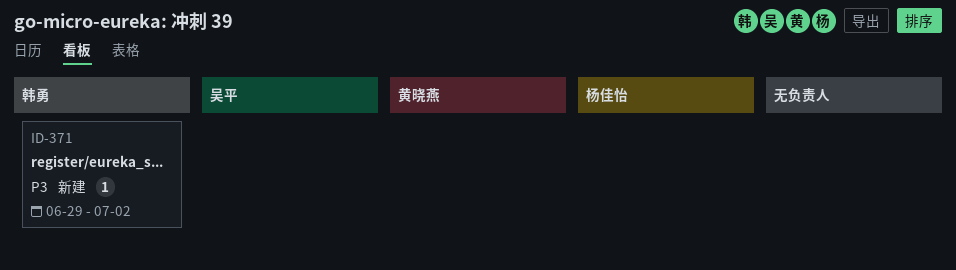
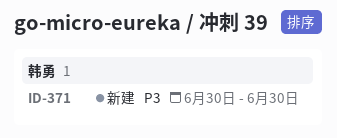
ID-371, start: Jun 29 -> Jun 30
ID-371, due: Jul 2 -> Jun 30

